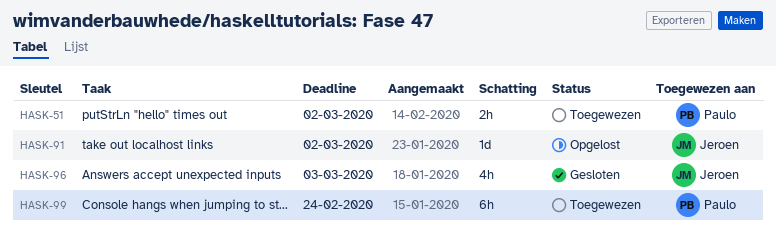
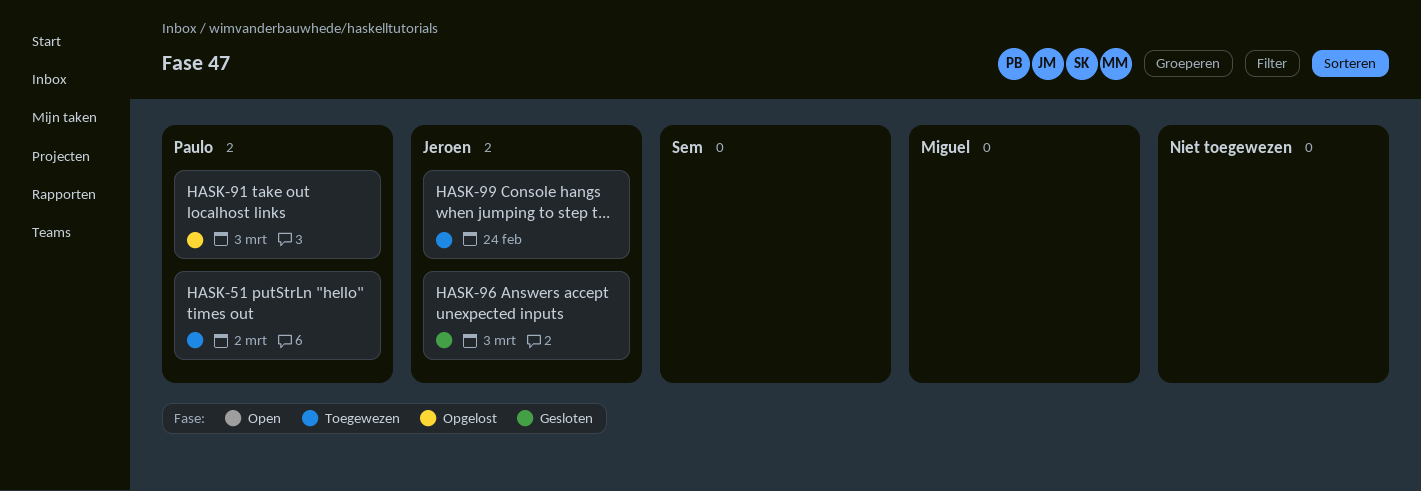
HASK-91, owner: Jeroen -> Paulo
HASK-91, due: Mar 2 -> Mar 3
HASK-99, owner: Paulo -> Jeroen

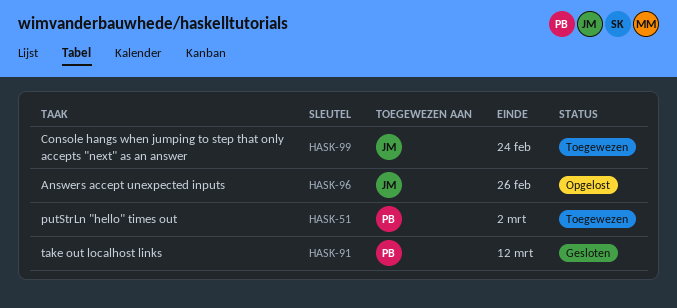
HASK-91, status: Opgelost -> Gesloten
HASK-91, due: Mar 3 -> Mar 12
HASK-96, status: Gesloten -> Opgelost
HASK-96, due: Mar 3 -> Feb 26

